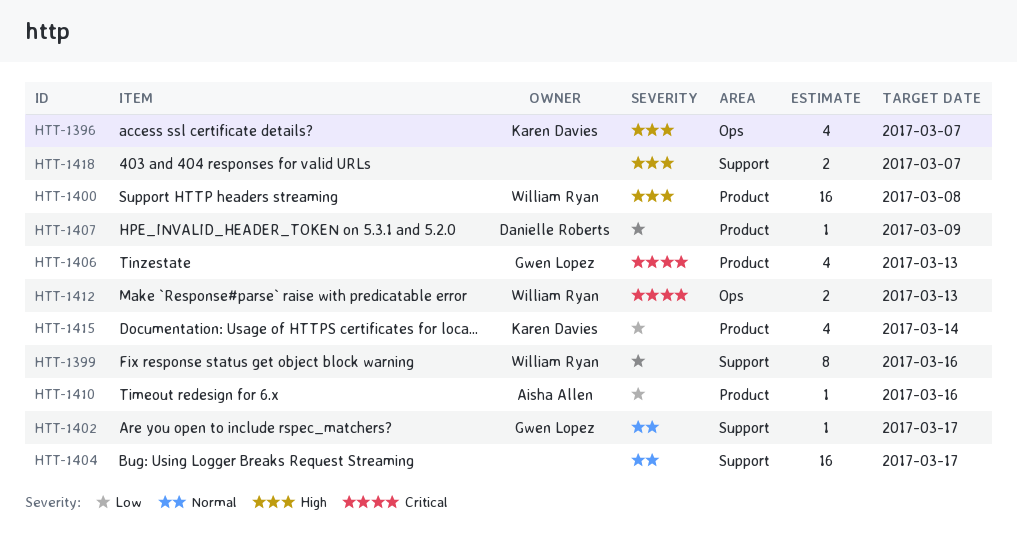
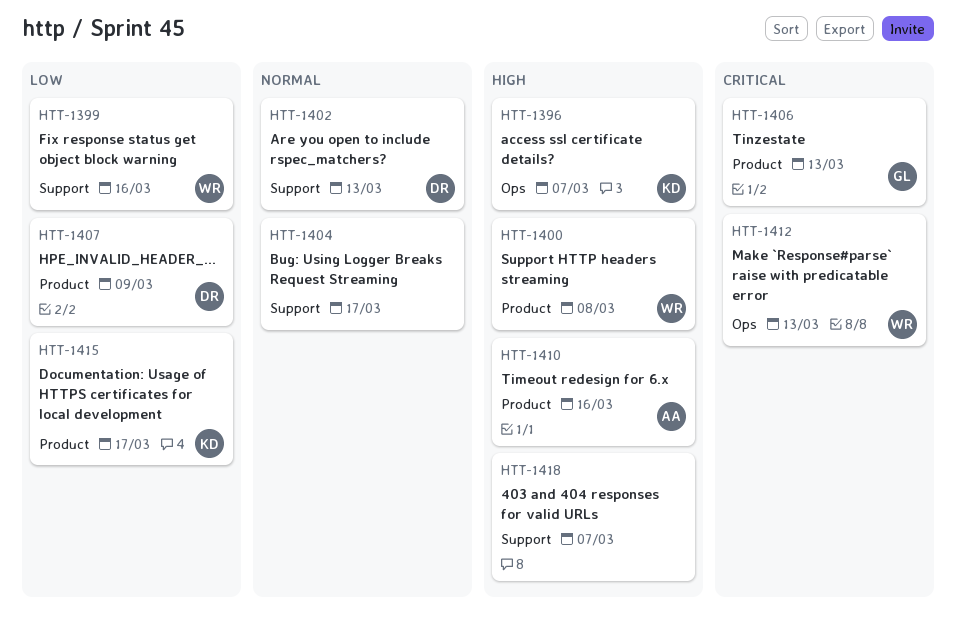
HTT-1402, owner: Gwen Lopez -> Danielle Roberts
HTT-1402, due: Mar 17 -> Mar 13
HTT-1410, priority: Low -> High
HTT-1415, due: Mar 14 -> Mar 17

